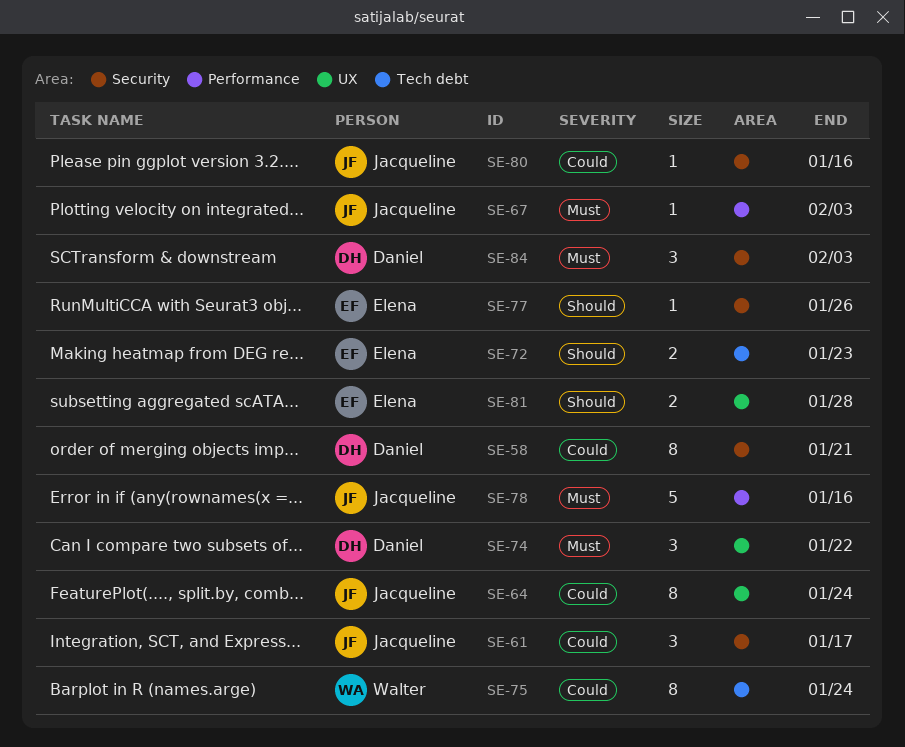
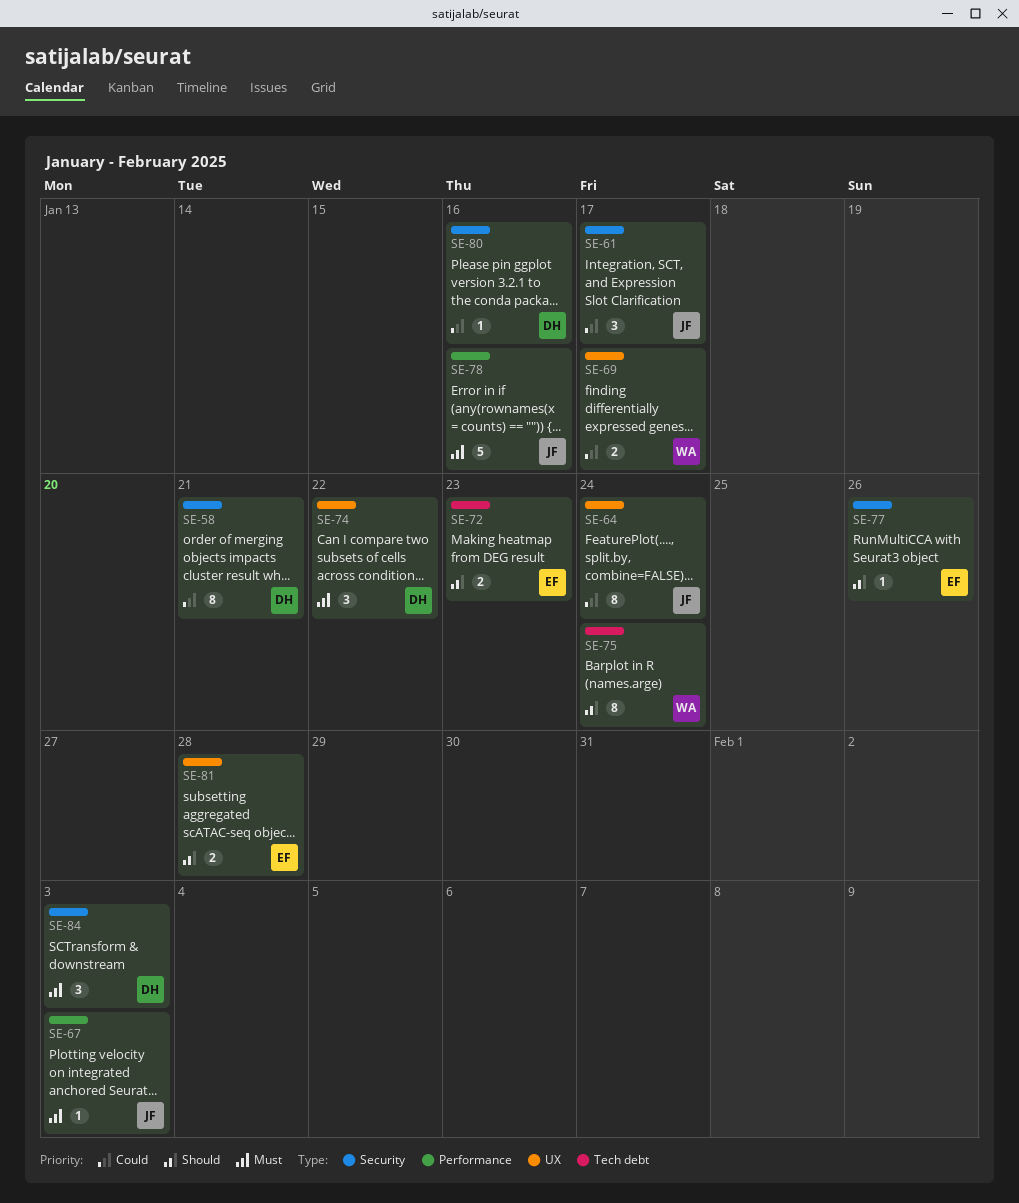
SE-69: none -> present
SE-75, priority: Could -> Should
SE-80, owner: Jacqueline -> Daniel

